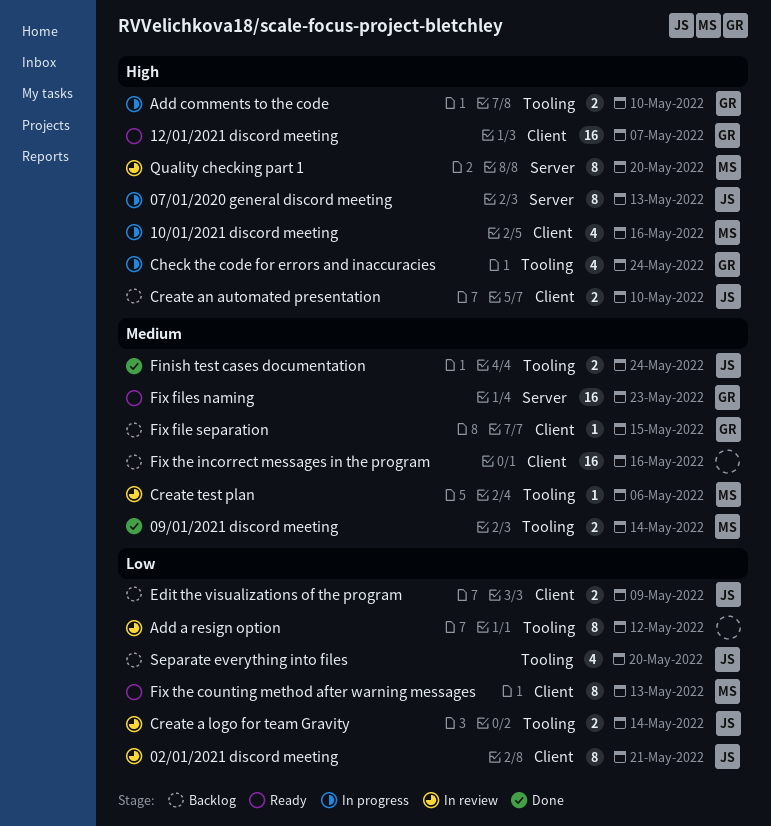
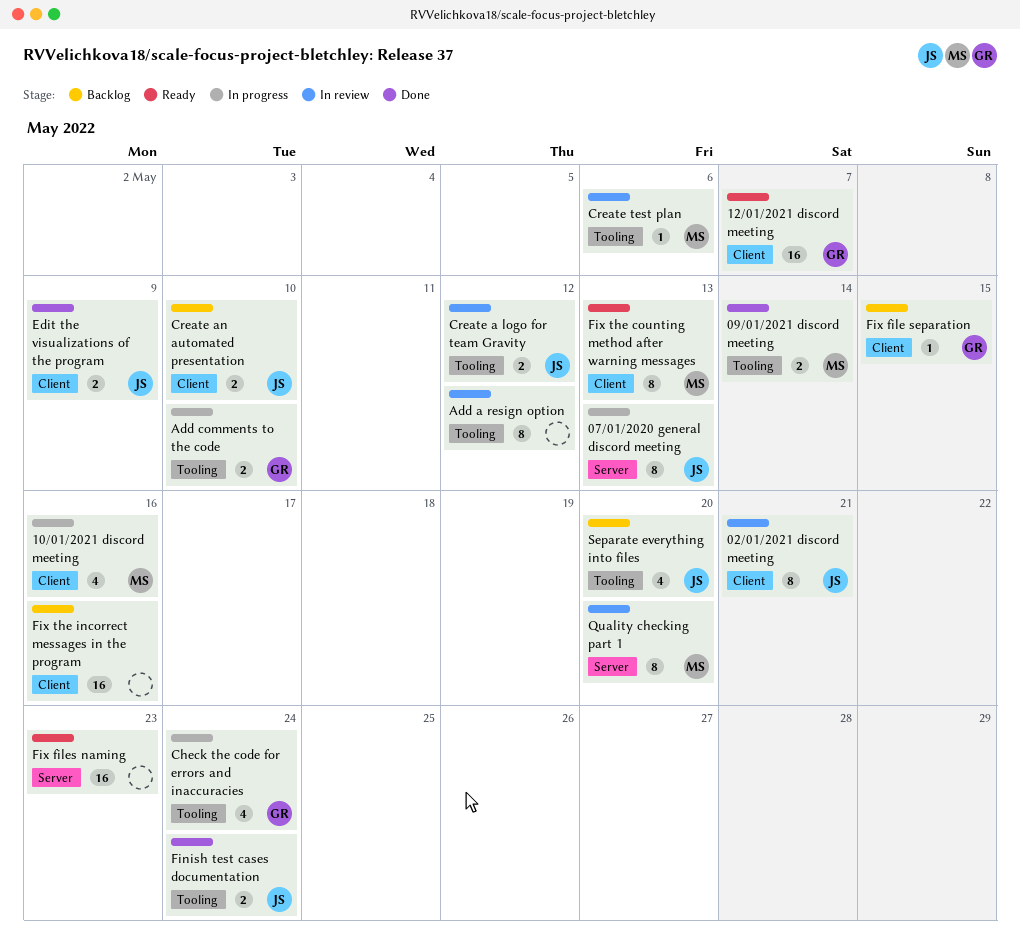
Create a logo for team Gravity, due: May 14 -> May 12
Edit the visualizations of the program, status: Backlog -> Done
Fix files naming, owner: GR -> none

